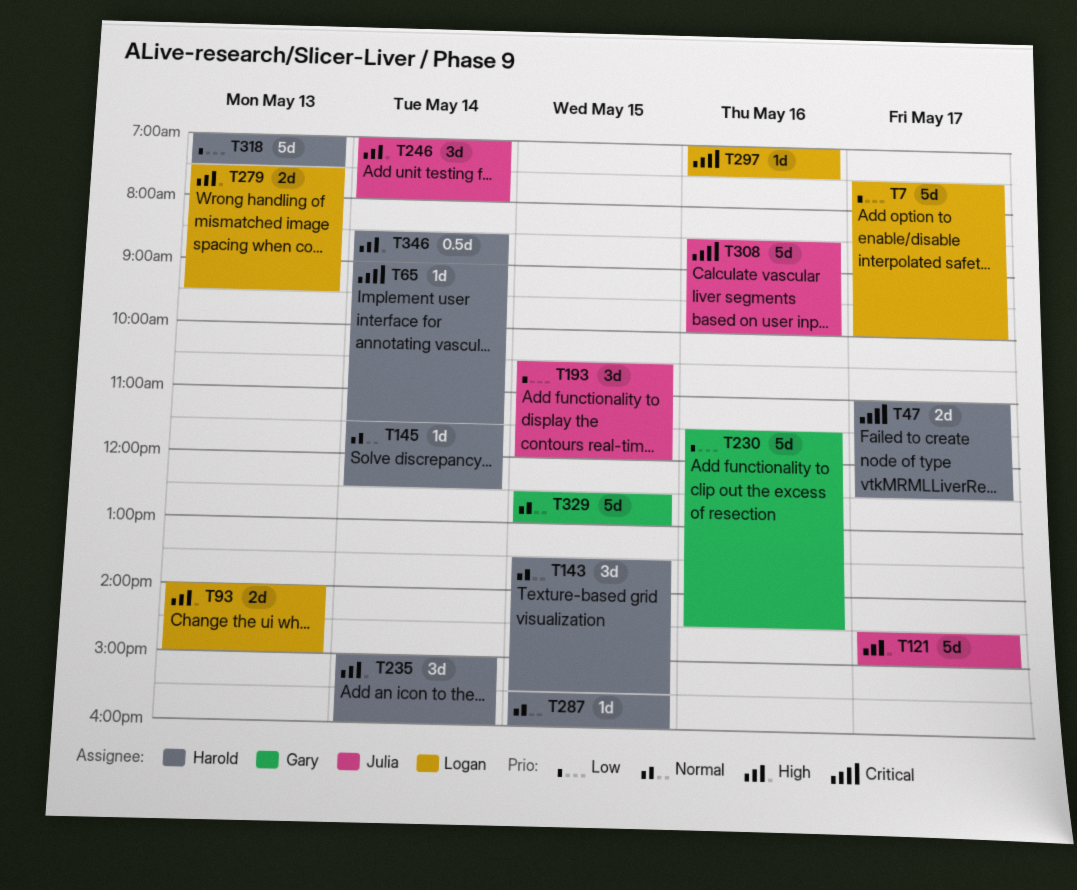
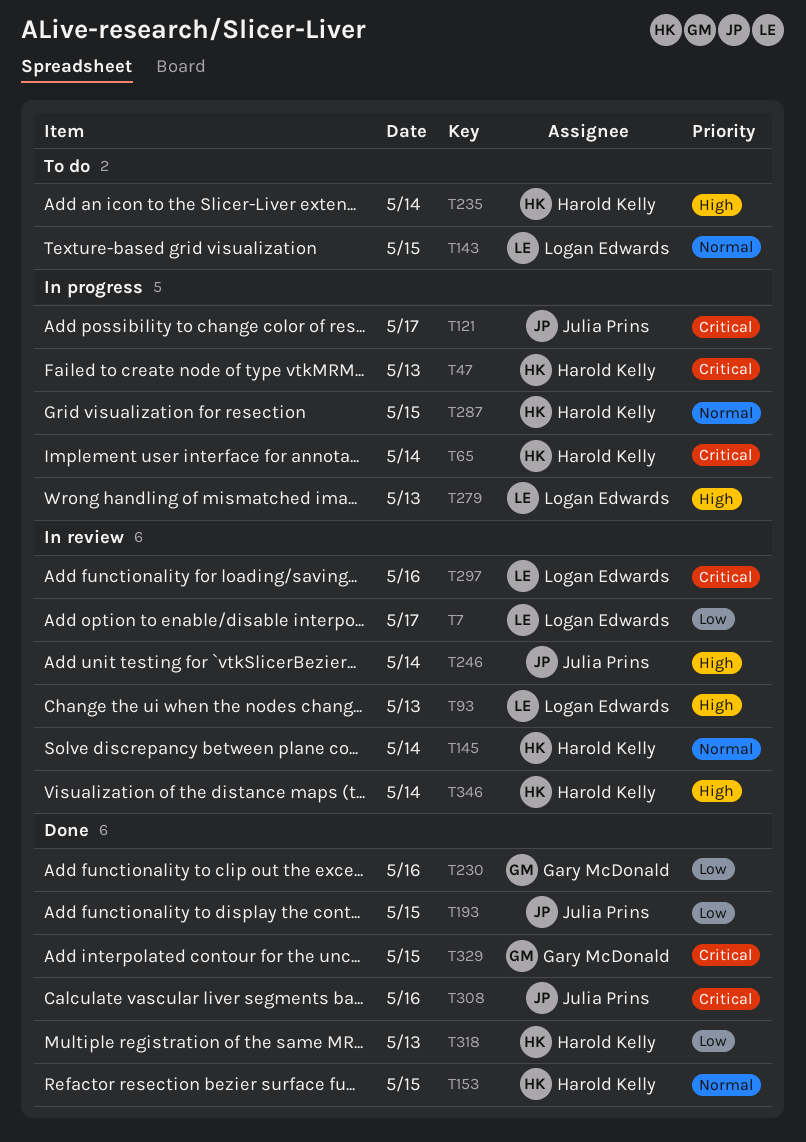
T47, day: May 17 -> May 13
T121, priority: High -> Critical
T143, owner: Harold Kelly -> Logan Edwards
T153: none -> present
T329, priority: Normal -> Critical

